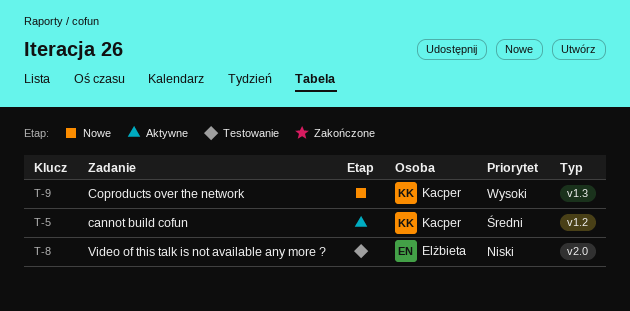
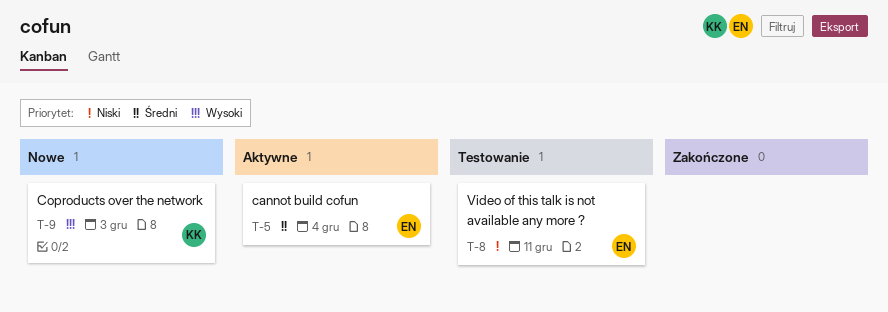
T-5, owner: Kacper -> Elżbieta

